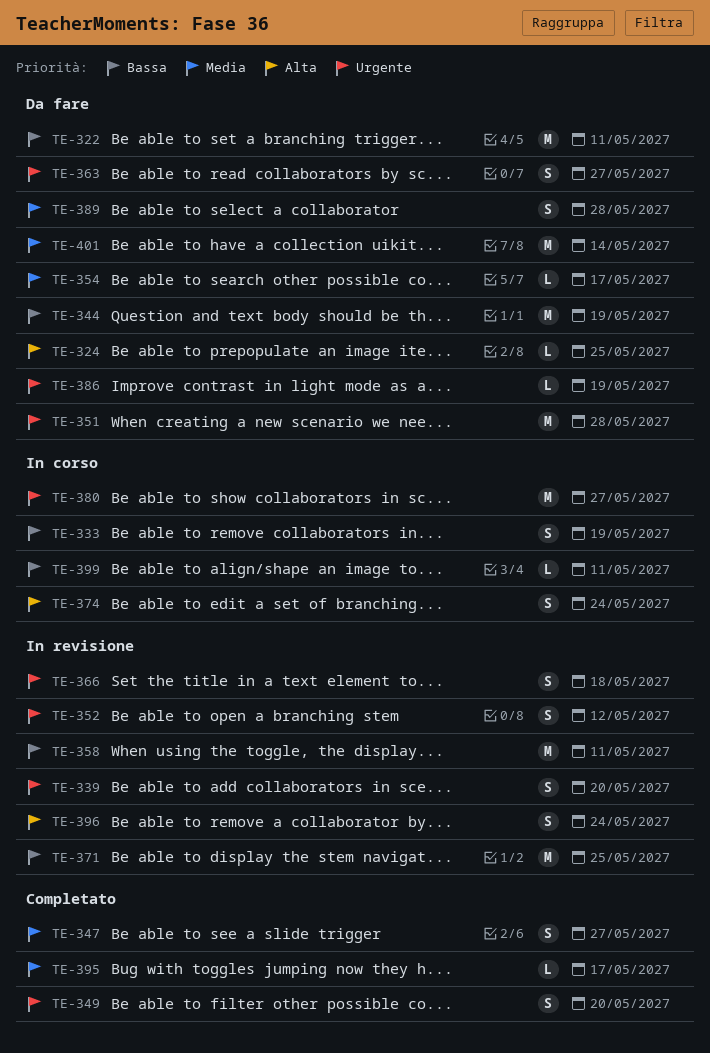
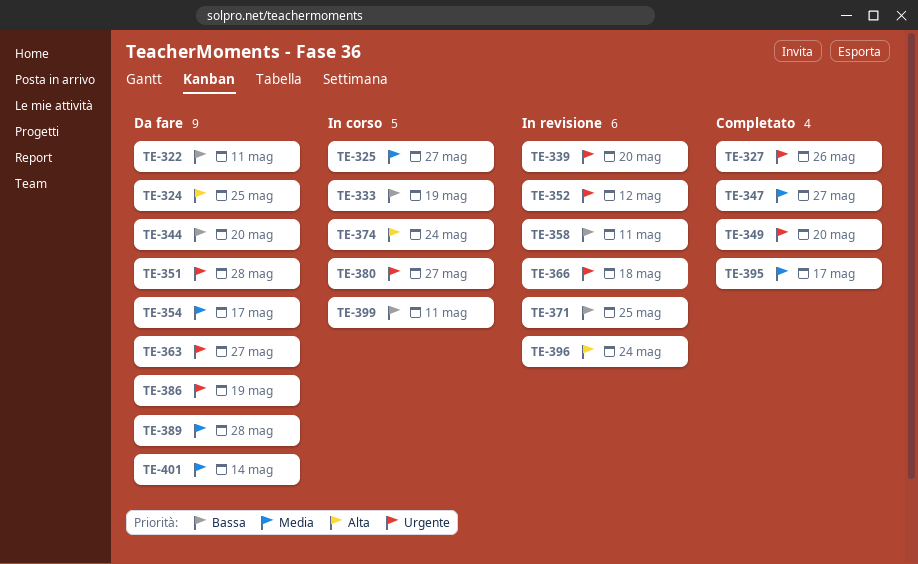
TE-325: none -> present
TE-327: none -> present
TE-344, due: May 19 -> May 20

